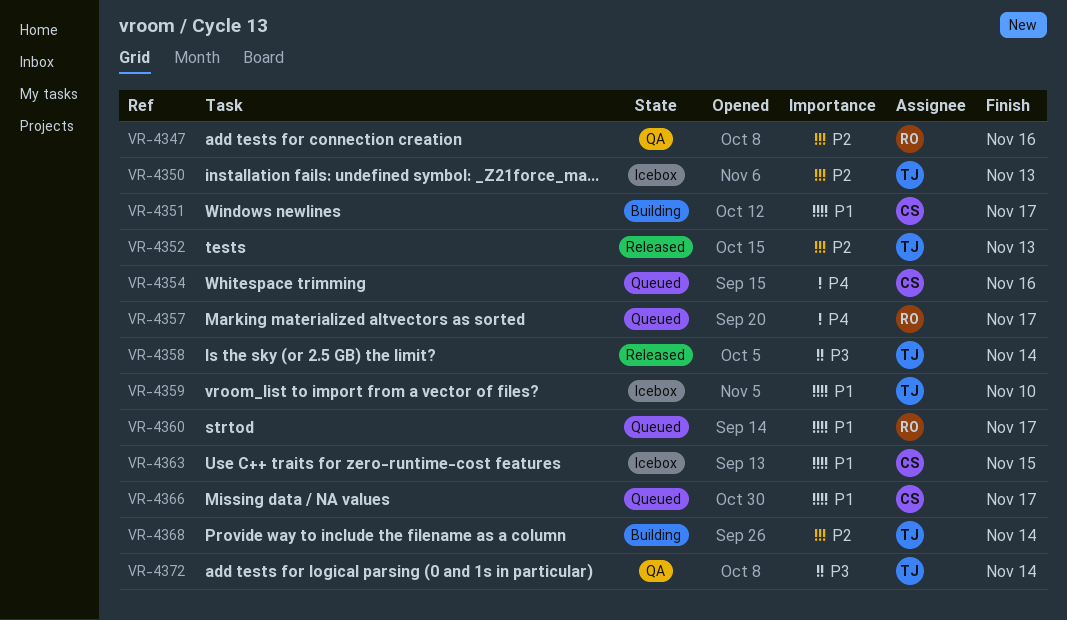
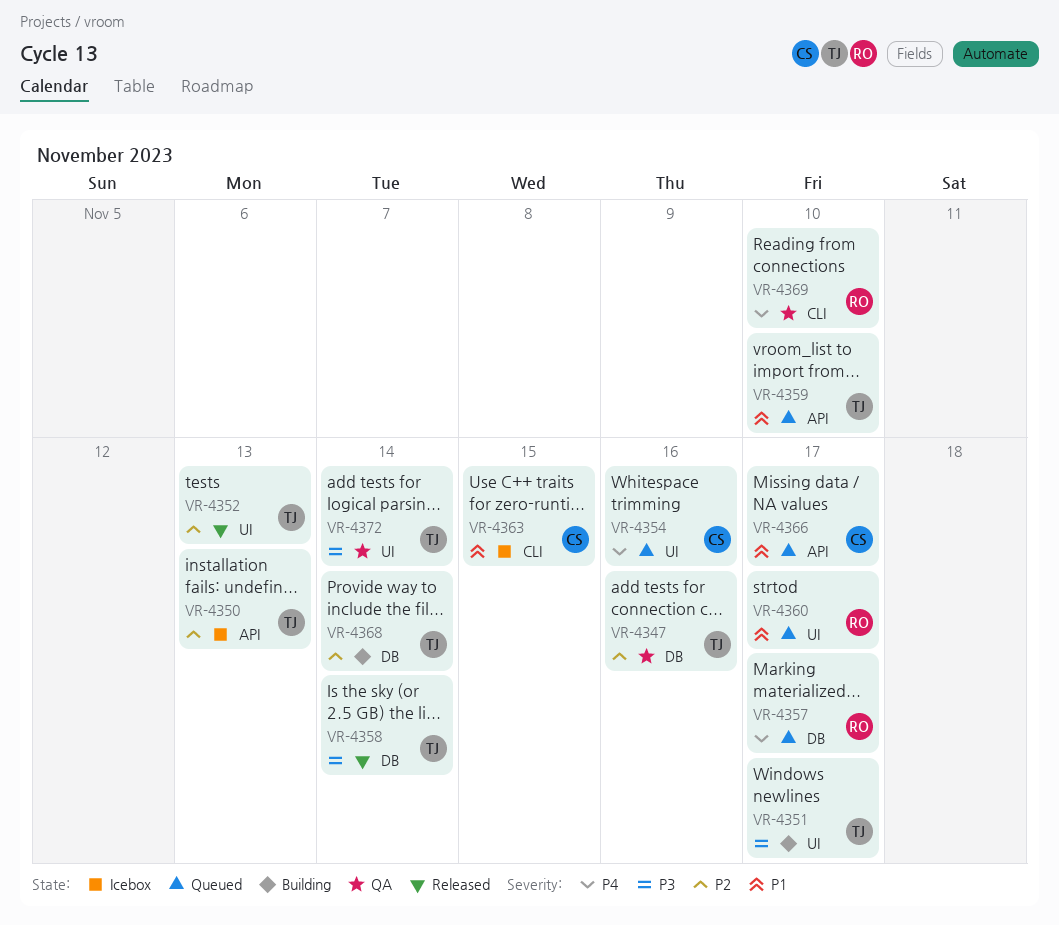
VR-4347, owner: RO -> TJ
VR-4351, owner: CS -> TJ
VR-4351, priority: P1 -> P3
VR-4359, status: Icebox -> Queued
VR-4369: none -> present

